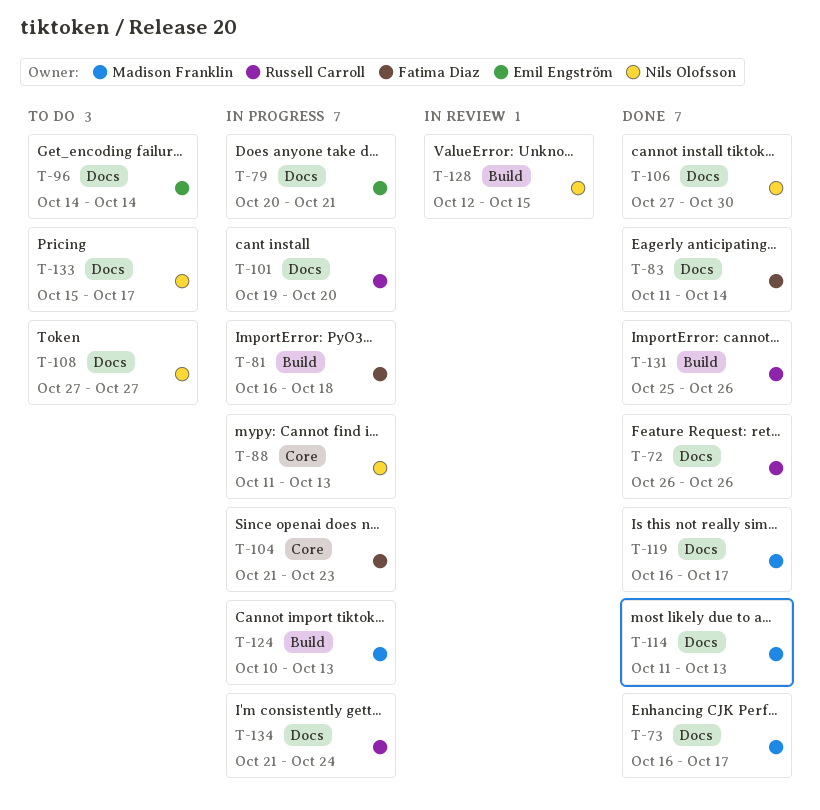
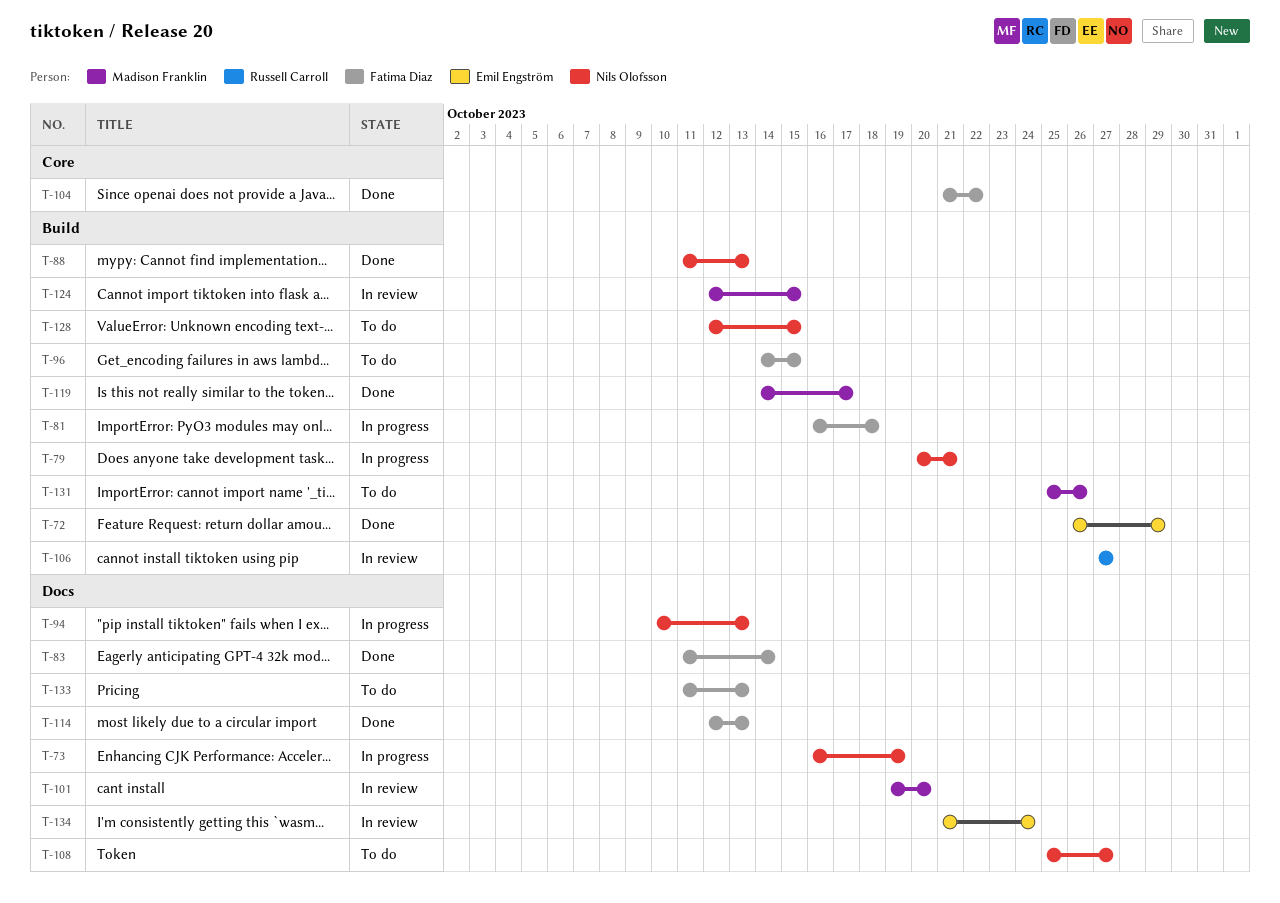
T-72, owner: Russell Carroll -> Emil Engström
T-72, label: Docs -> Build
T-72, due: Oct 26 -> Oct 29
T-73, status: Done -> In progress
T-73, owner: Madison Franklin -> Nils Olofsson
T-73, due: Oct 17 -> Oct 19
T-79, owner: Emil Engström -> Nils Olofsson
T-79, label: Docs -> Build
T-88, status: In progress -> Done
T-88, label: Core -> Build
T-94: none -> present
T-96, owner: Emil Engström -> Fatima Diaz
T-96, label: Docs -> Build
T-96, due: Oct 14 -> Oct 15
T-101, status: In progress -> In review
T-101, owner: Russell Carroll -> Madison Franklin
T-104, status: In progress -> Done
T-104, due: Oct 23 -> Oct 22
T-106, status: Done -> In review
T-106, owner: Nils Olofsson -> Russell Carroll
T-106, label: Docs -> Build
T-106, due: Oct 30 -> Oct 27
T-108, start: Oct 27 -> Oct 25
T-114, owner: Madison Franklin -> Fatima Diaz
T-114, start: Oct 11 -> Oct 12
T-119, label: Docs -> Build
T-119, start: Oct 16 -> Oct 14
T-124, status: In progress -> In review
T-124, start: Oct 10 -> Oct 12
T-124, due: Oct 13 -> Oct 15
T-128, status: In review -> To do
T-131, status: Done -> To do
T-131, owner: Russell Carroll -> Madison Franklin
T-133, owner: Nils Olofsson -> Fatima Diaz
T-133, start: Oct 15 -> Oct 11
T-133, due: Oct 17 -> Oct 13
T-134, status: In progress -> In review
T-134, owner: Russell Carroll -> Emil Engström

